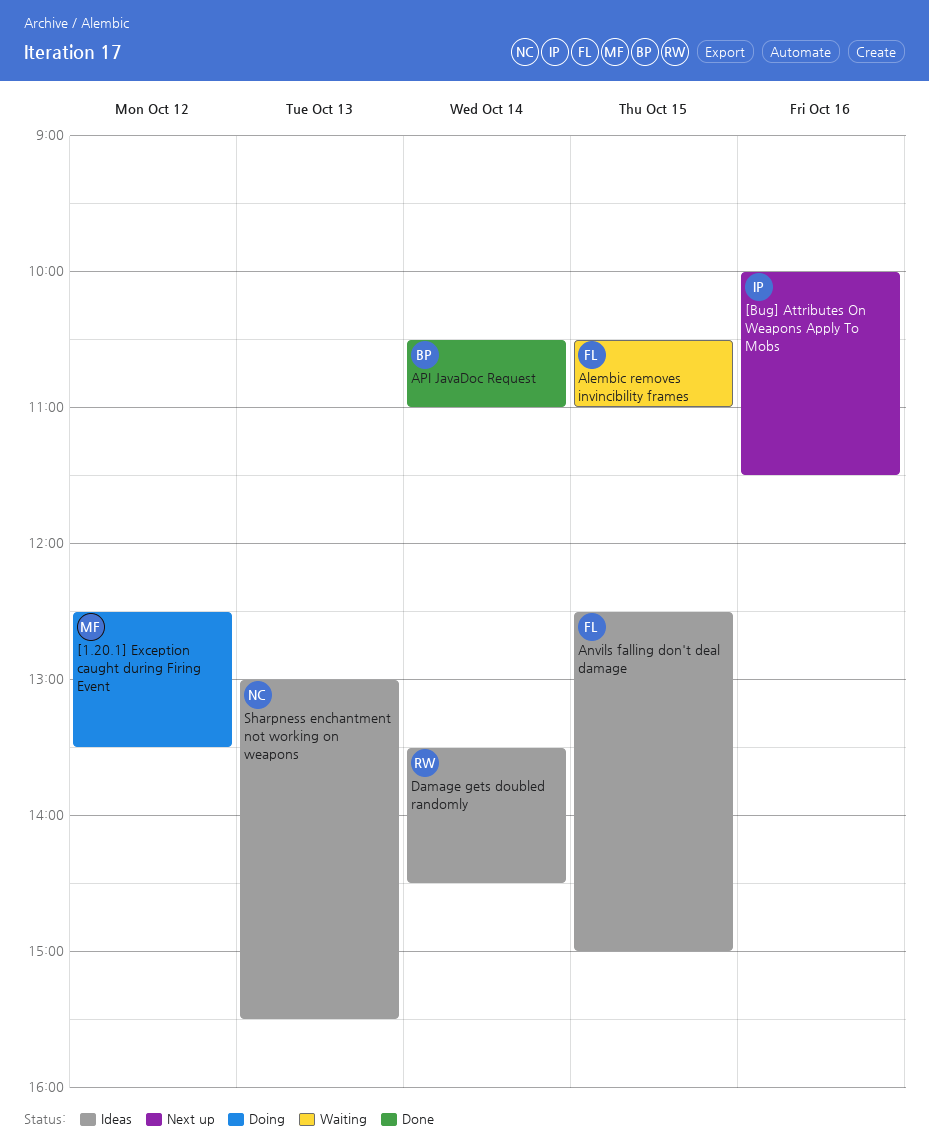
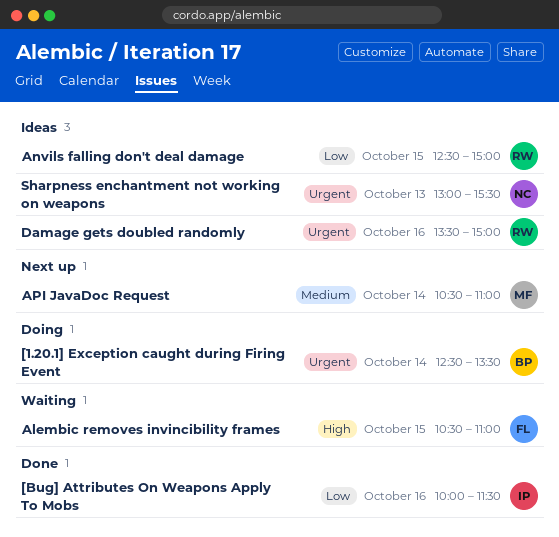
[1.20.1] Exception caught during Firing Event, owner: MF -> BP
[1.20.1] Exception caught during Firing Event, day: Oct 12 -> Oct 14
[Bug] Attributes On Weapons Apply To Mobs, status: Next up -> Done
Anvils falling don't deal damage, owner: FL -> RW
API JavaDoc Request, status: Done -> Next up
API JavaDoc Request, owner: BP -> MF
Damage gets doubled randomly, day: Oct 14 -> Oct 16
Damage gets doubled randomly, ends: 14:30 -> 15:00

